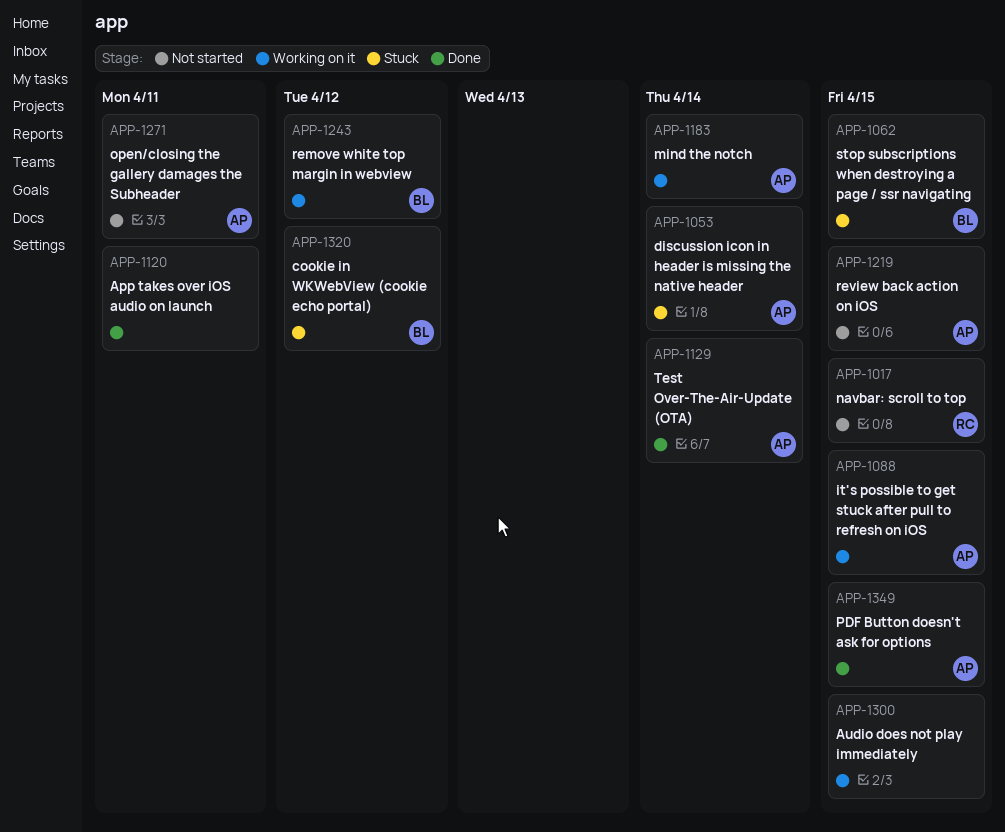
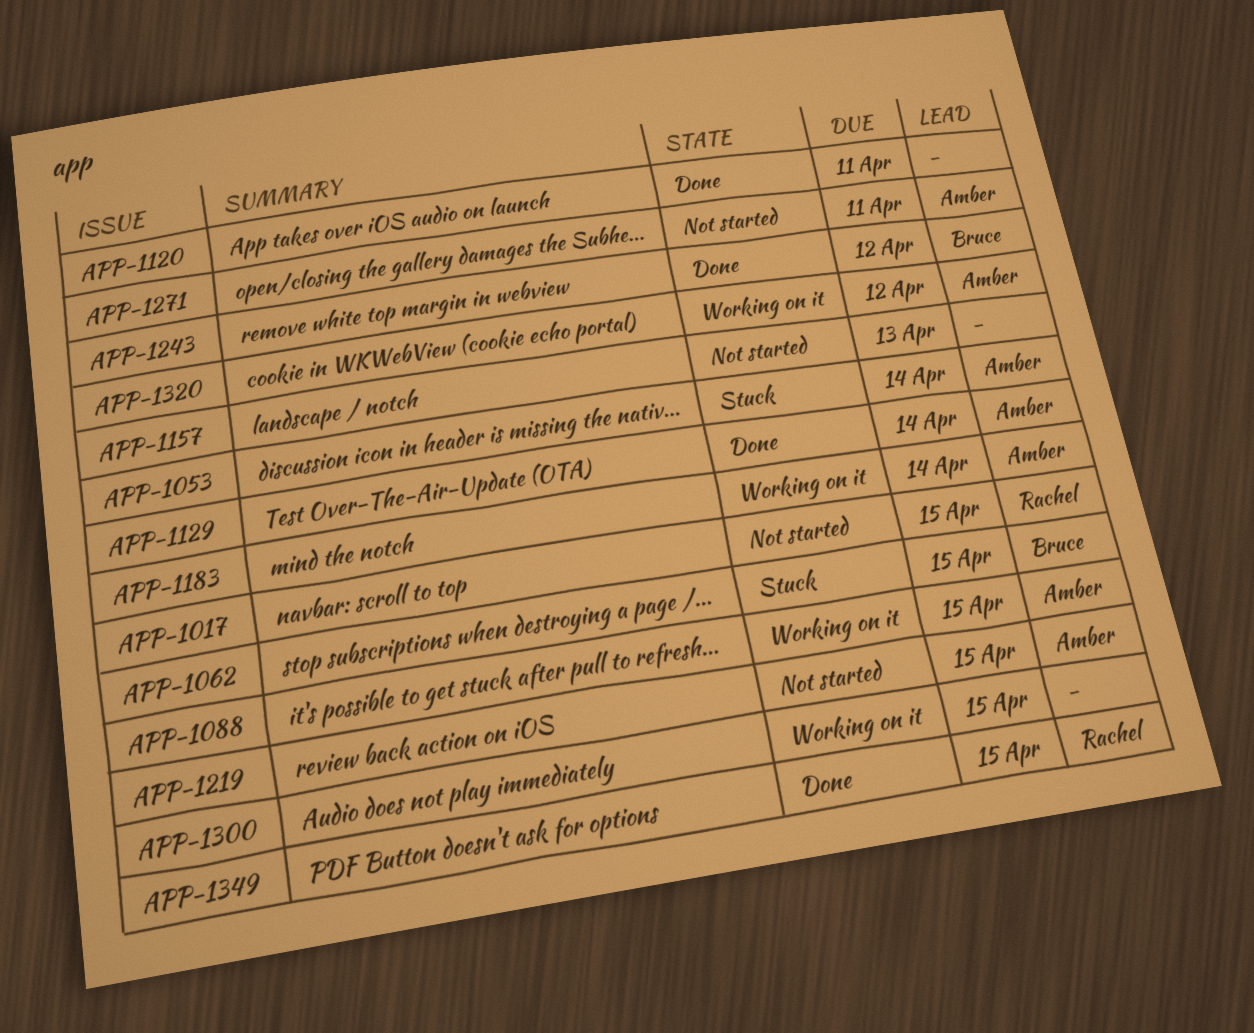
APP-1157: none -> present
APP-1243, status: Working on it -> Done
APP-1320, status: Stuck -> Working on it
APP-1320, owner: Bruce -> Amber
APP-1349, owner: Amber -> Rachel

